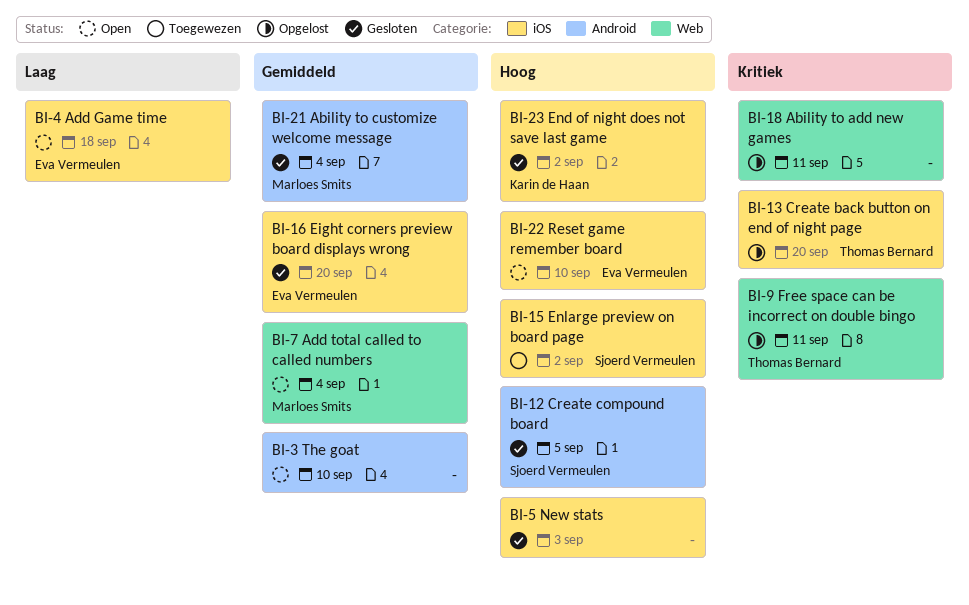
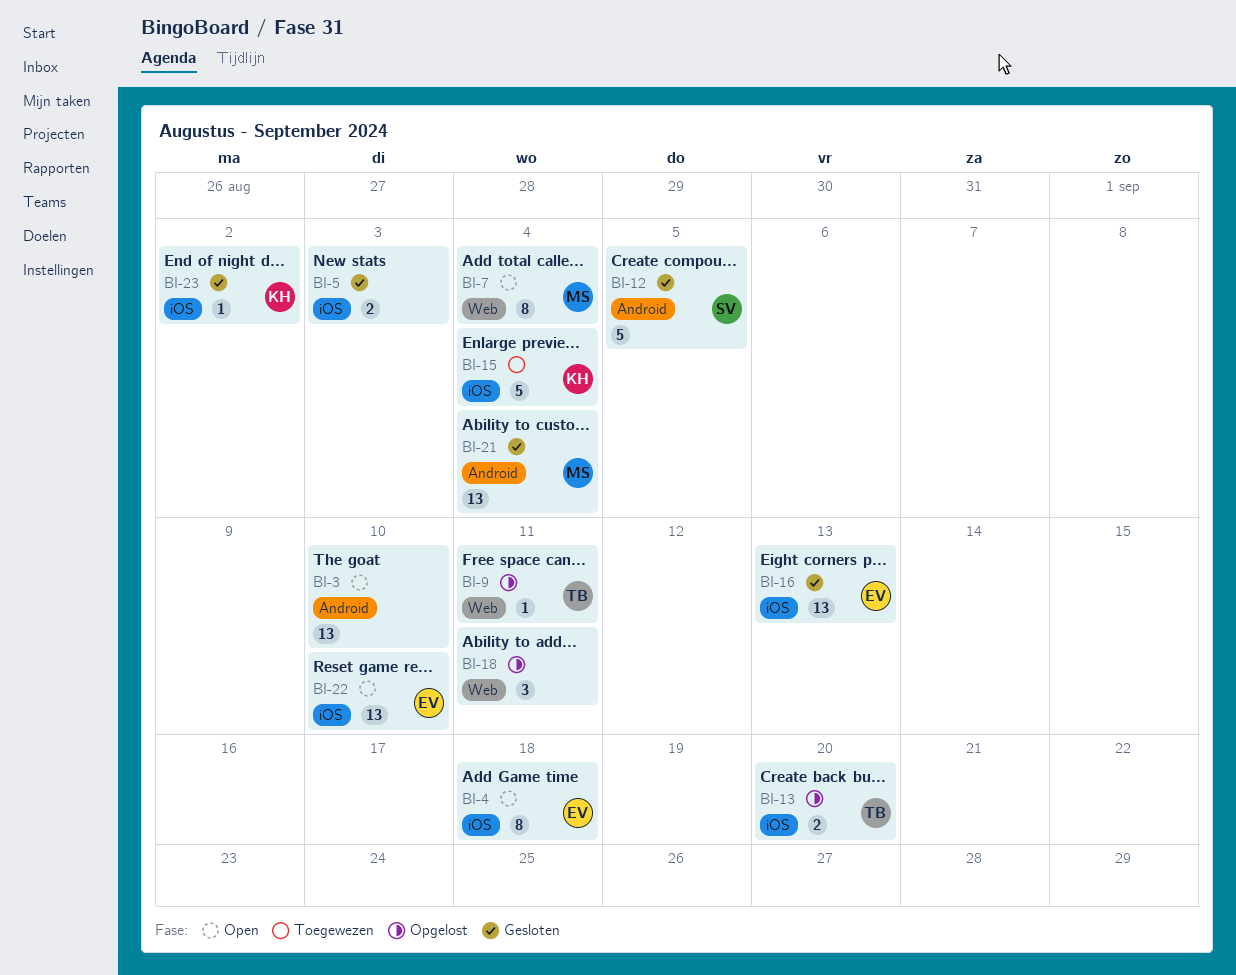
BI-15, owner: Sjoerd Vermeulen -> Karin de Haan
BI-15, due: Sep 2 -> Sep 4
BI-16, due: Sep 20 -> Sep 13

